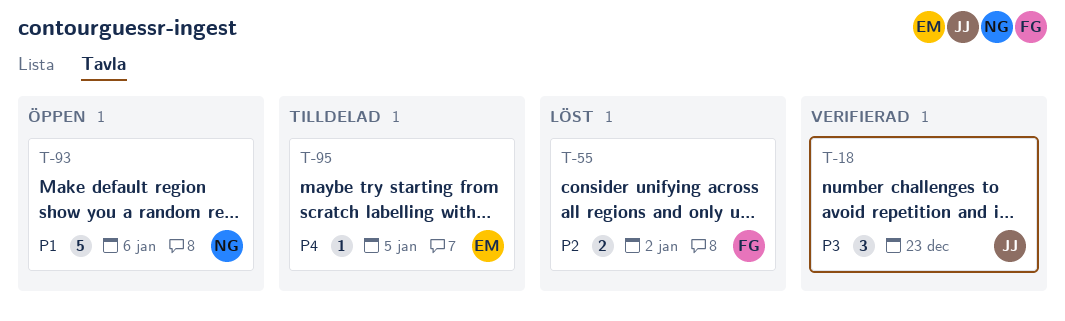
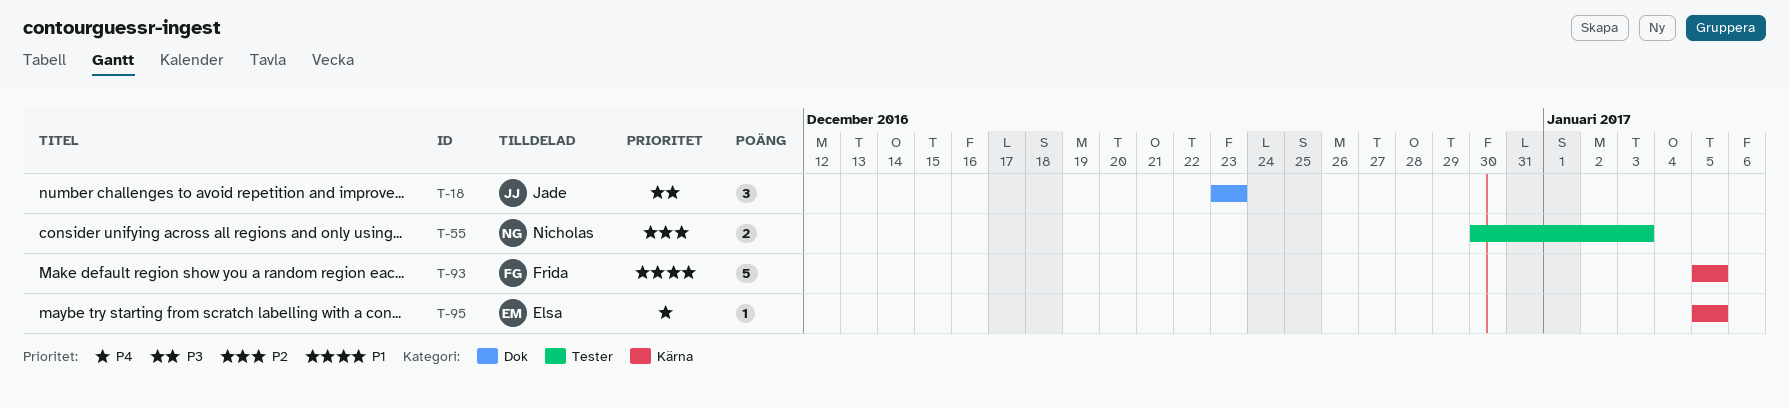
T-55, owner: Frida -> Nicholas
T-55, due: Jan 2 -> Jan 3
T-93, owner: Nicholas -> Frida
T-93, due: Jan 6 -> Jan 5

